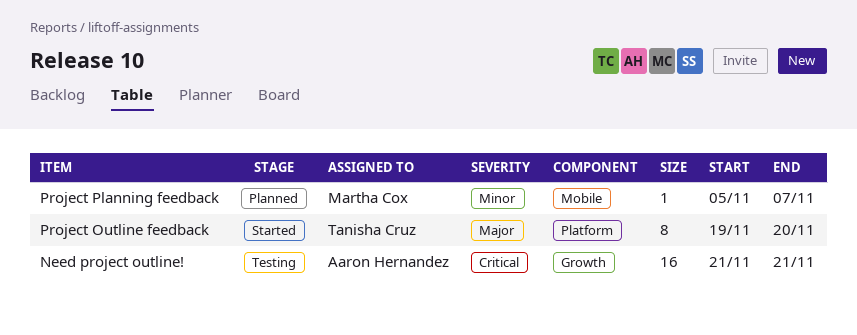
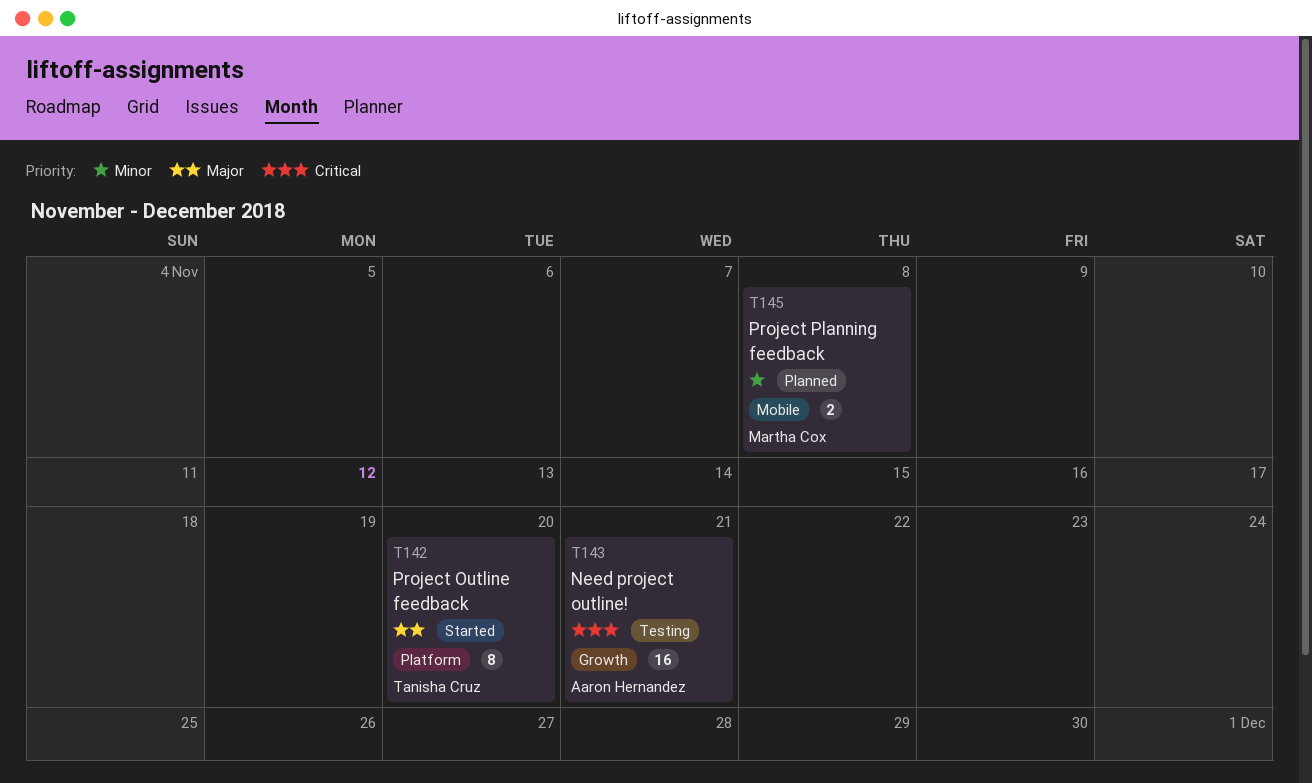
Project Planning feedback, estimate: 1 -> 2
Project Planning feedback, due: Nov 7 -> Nov 8

